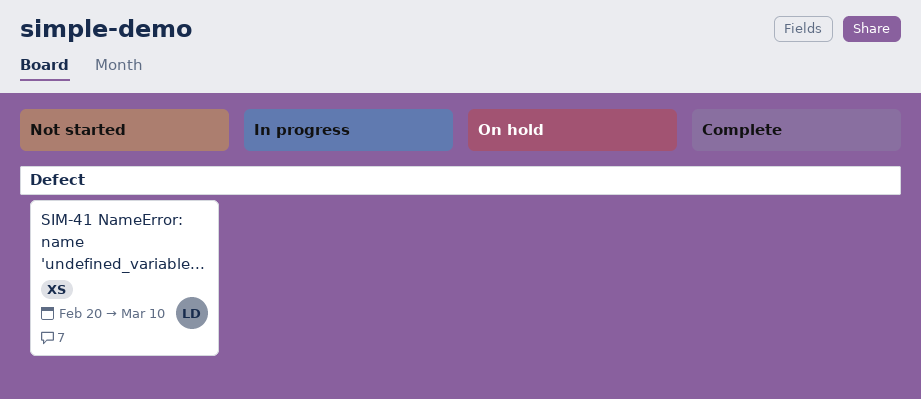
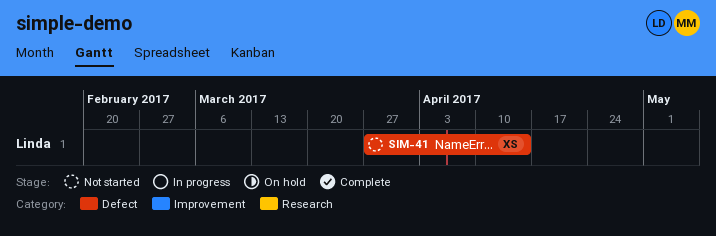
SIM-41, start: Feb 20 -> Mar 27
SIM-41, due: Mar 10 -> Apr 14

